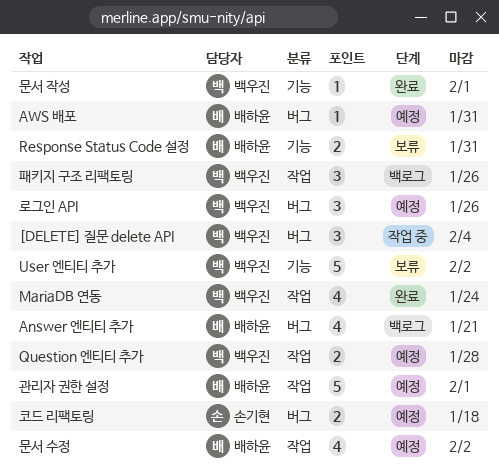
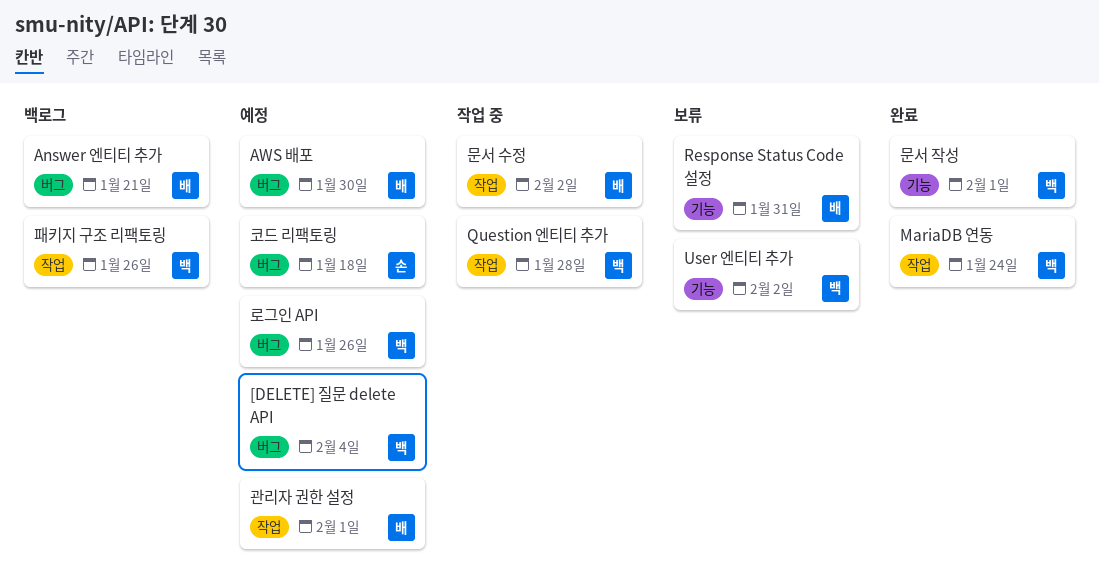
[DELETE] 질문 delete API, status: 작업 중 -> 예정
AWS 배포, due: Jan 31 -> Jan 30
Question 엔티티 추가, status: 예정 -> 작업 중
문서 수정, status: 예정 -> 작업 중

